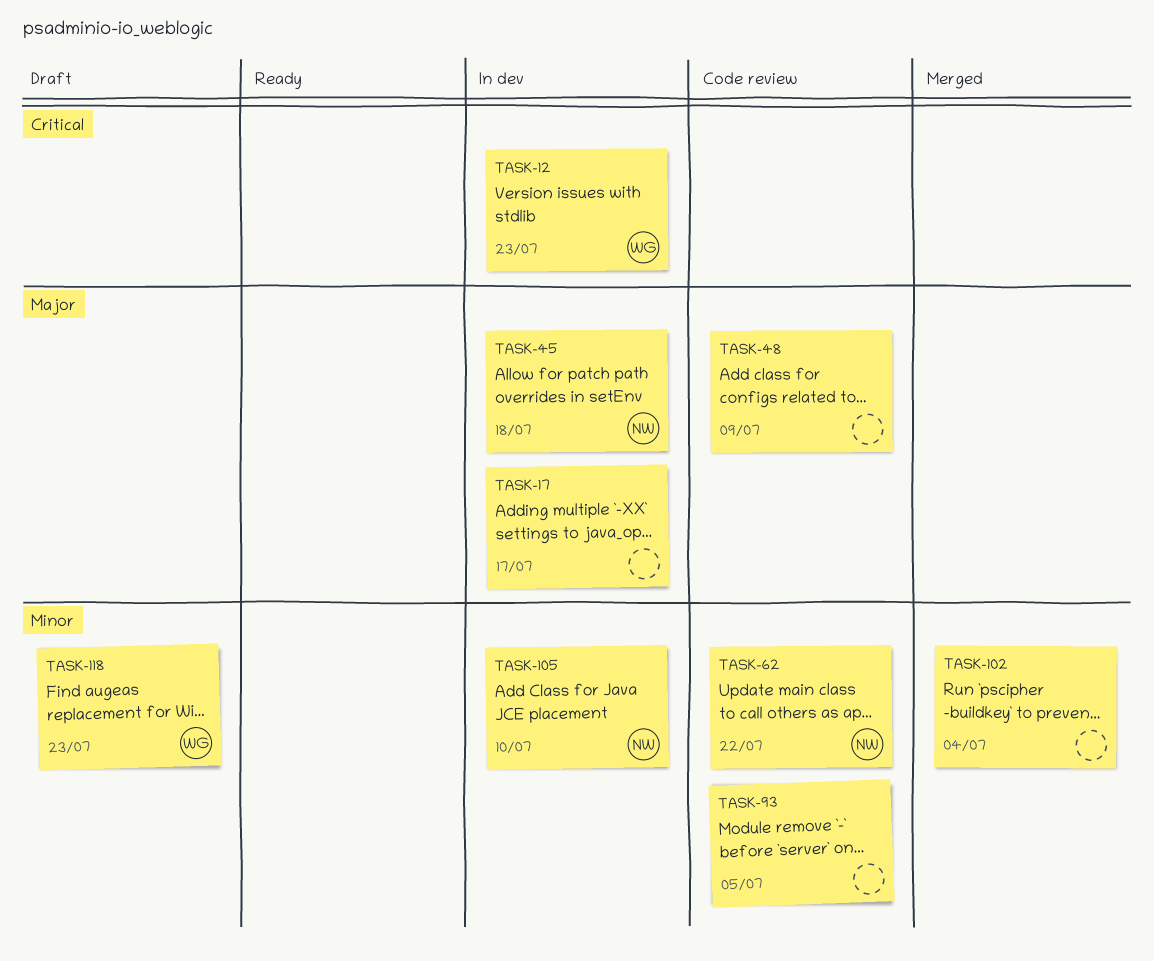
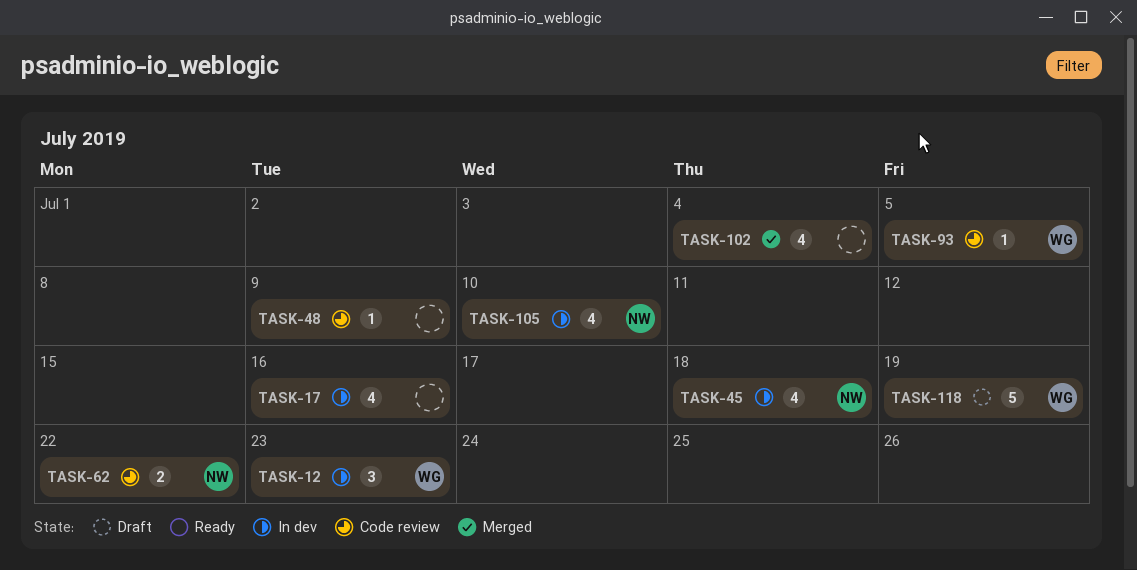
TASK-17, due: Jul 17 -> Jul 16
TASK-93, owner: none -> WG
TASK-118, due: Jul 23 -> Jul 19

